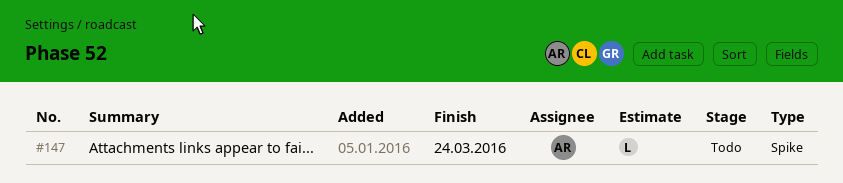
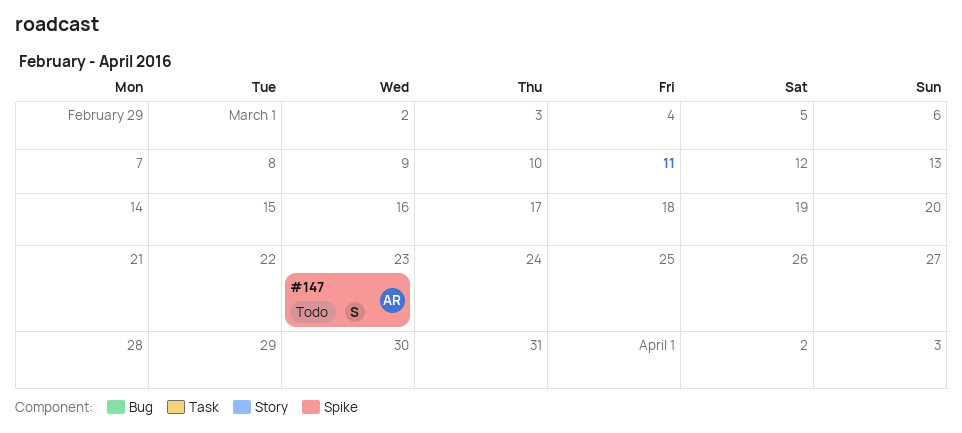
#147, estimate: L -> S
#147, due: Mar 24 -> Mar 23

